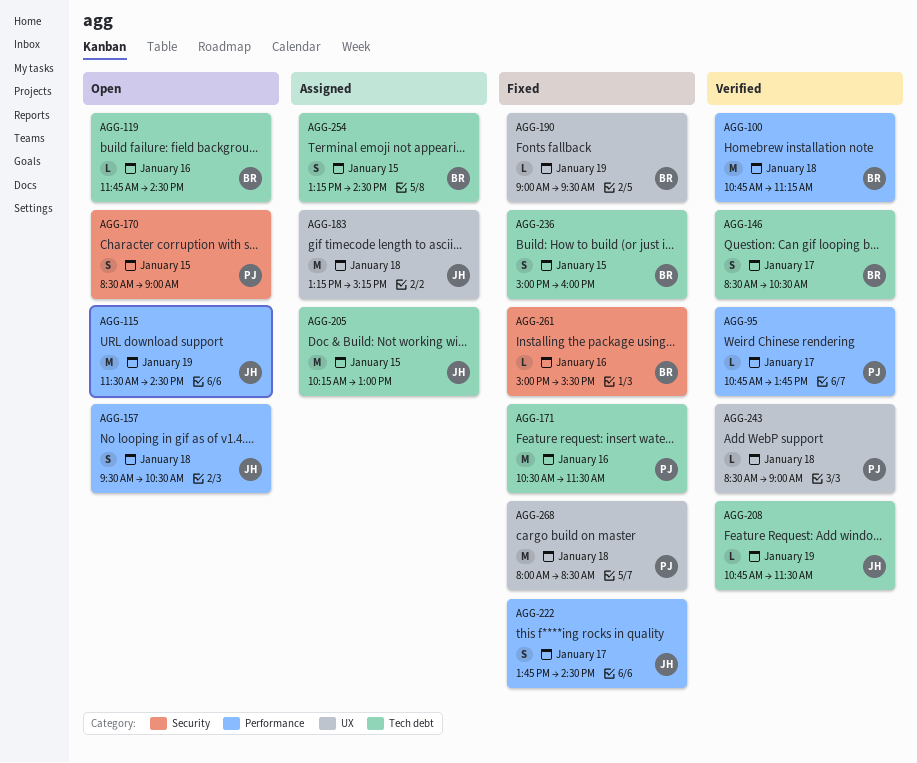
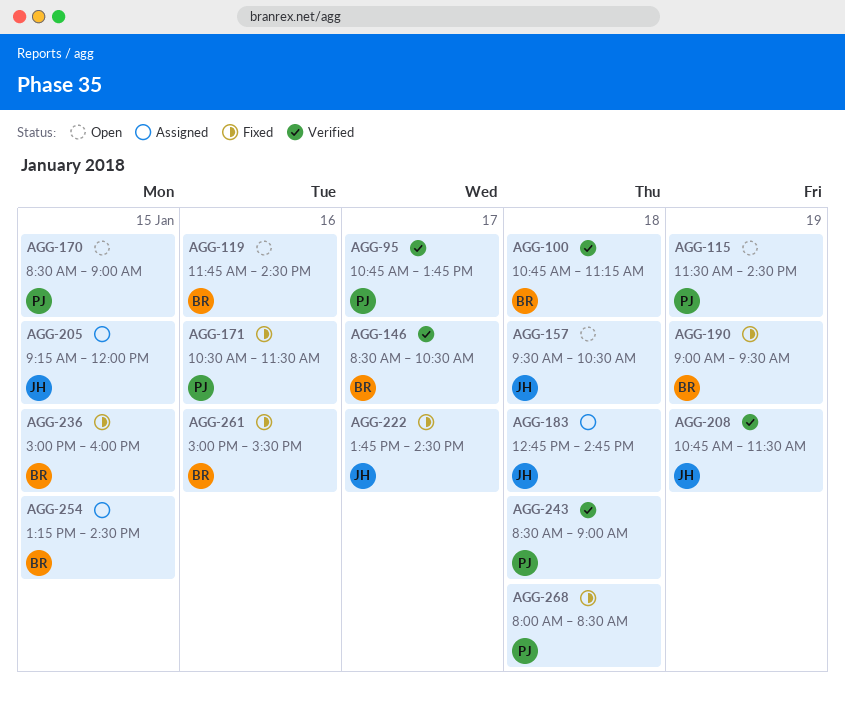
AGG-115, owner: JH -> PJ
AGG-183, begins: 13:15 -> 12:45
AGG-183, ends: 15:15 -> 14:45
AGG-205, begins: 10:15 -> 09:15
AGG-205, ends: 13:00 -> 12:00

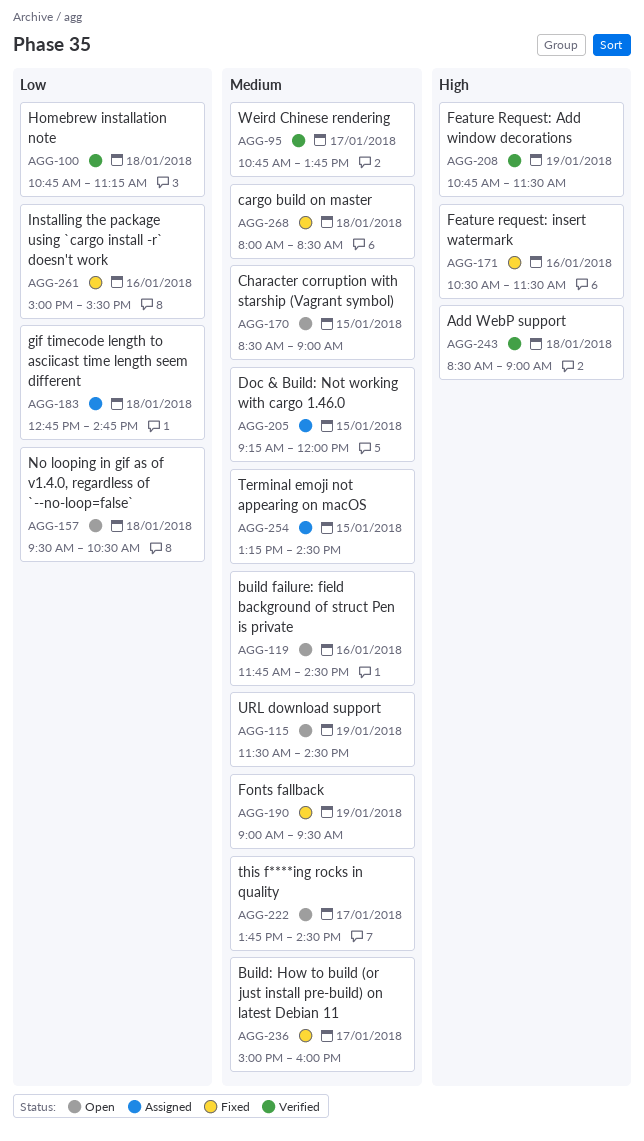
AGG-146: present -> none
AGG-222, status: Fixed -> Open
AGG-236, day: Jan 15 -> Jan 17

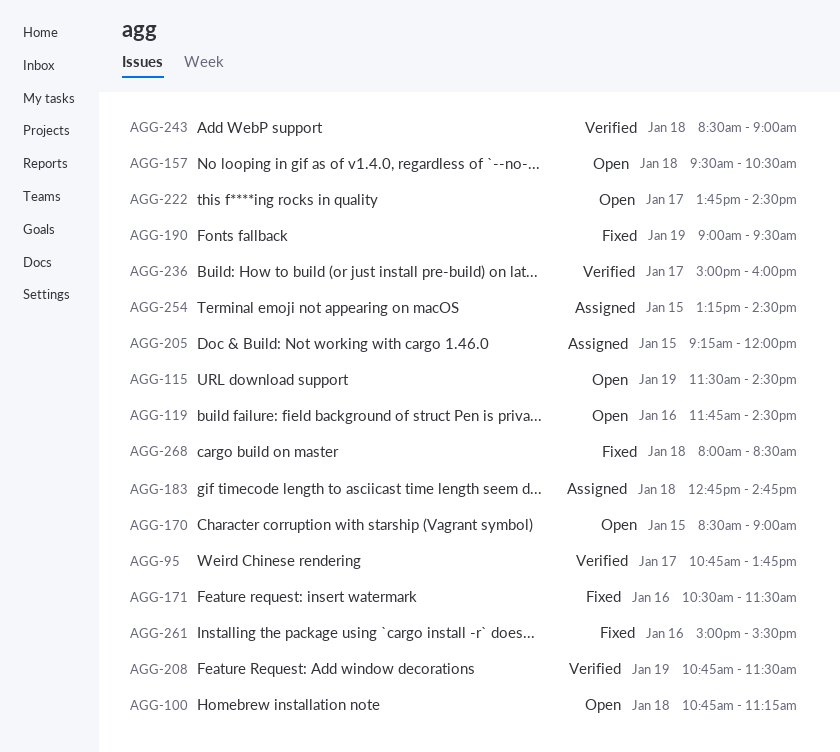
AGG-100, status: Verified -> Open
AGG-236, status: Fixed -> Verified

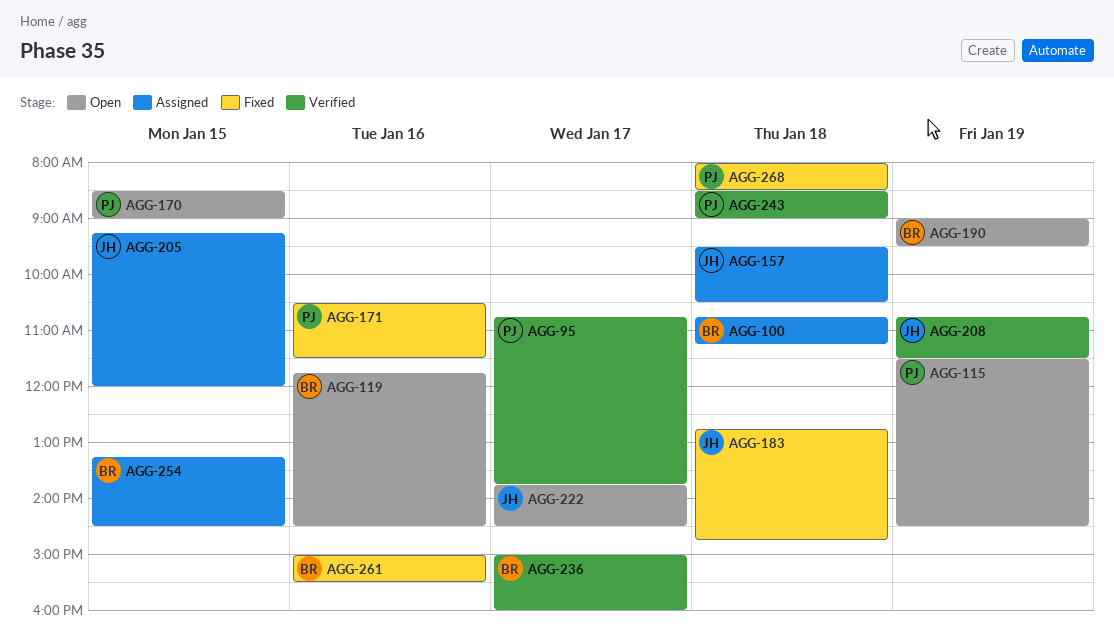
AGG-100, status: Open -> Assigned
AGG-157, status: Open -> Assigned
AGG-183, status: Assigned -> Fixed
AGG-190, status: Fixed -> Open

